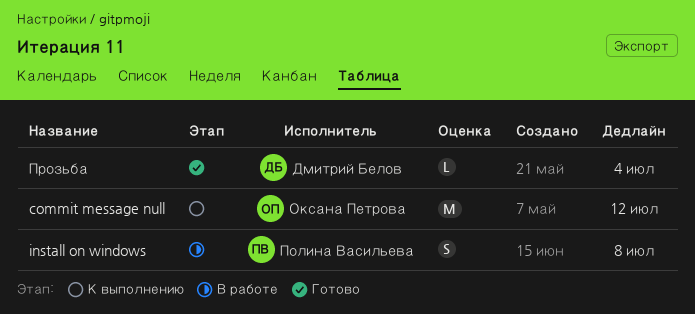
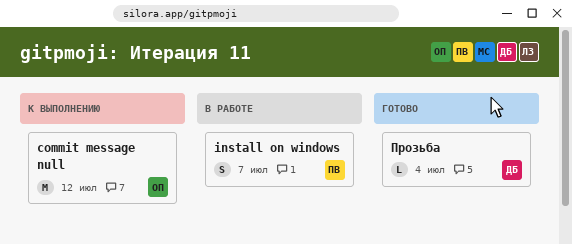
install on windows, due: Jul 8 -> Jul 7

